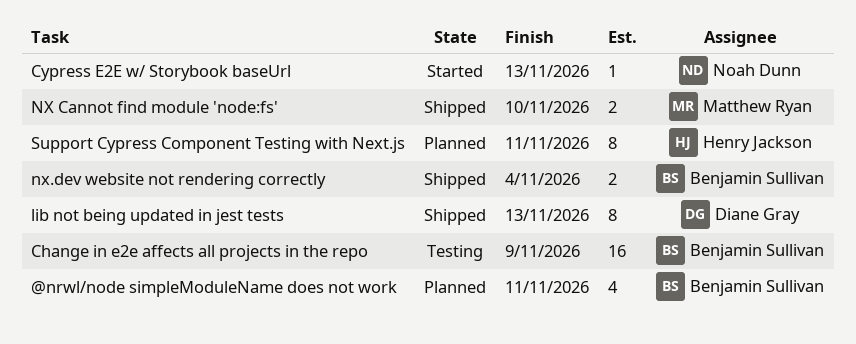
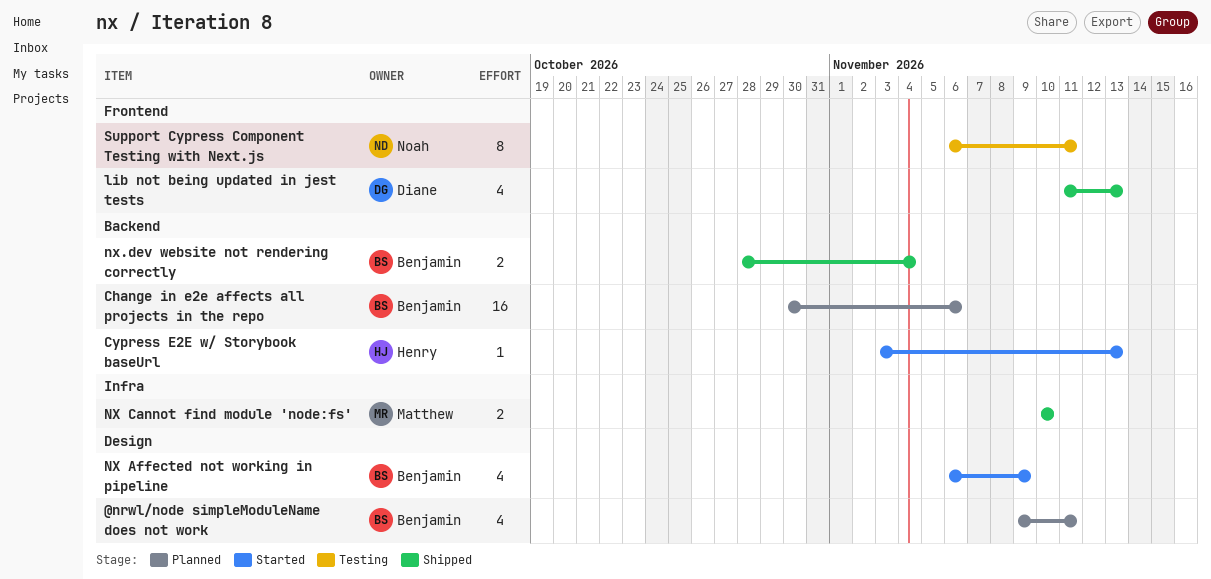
Change in e2e affects all projects in the repo, status: Testing -> Planned
Change in e2e affects all projects in the repo, due: Nov 9 -> Nov 6
Cypress E2E w/ Storybook baseUrl, owner: Noah Dunn -> Henry Jackson
lib not being updated in jest tests, estimate: 8 -> 4
NX Affected not working in pipeline: none -> present
Support Cypress Component Testing with Next.js, status: Planned -> Testing
Support Cypress Component Testing with Next.js, owner: Henry Jackson -> Noah Dunn

